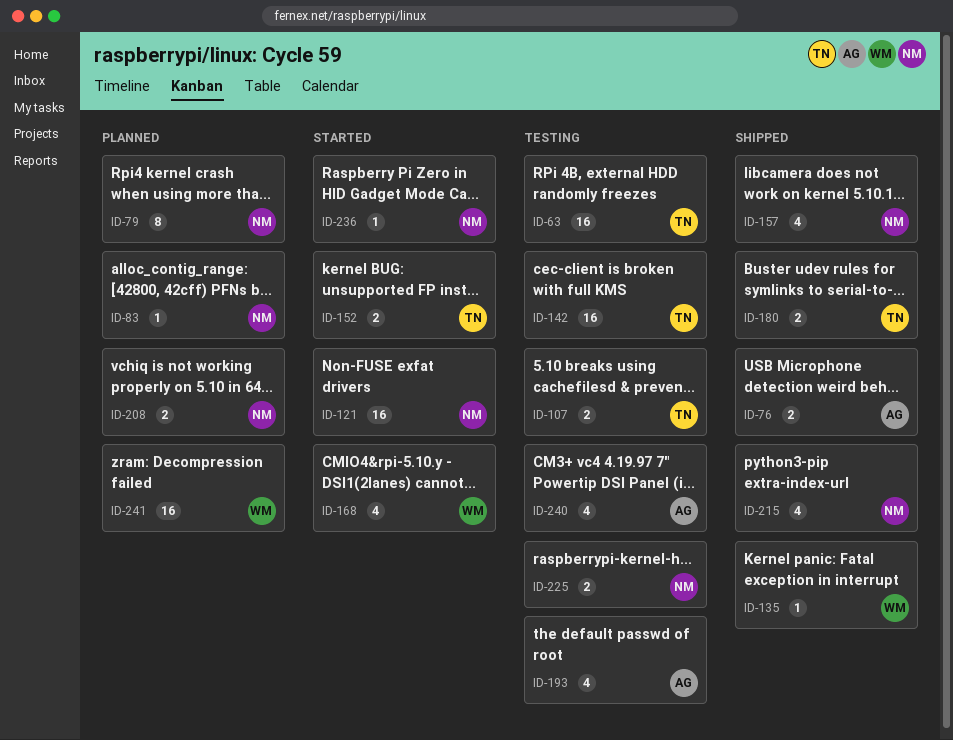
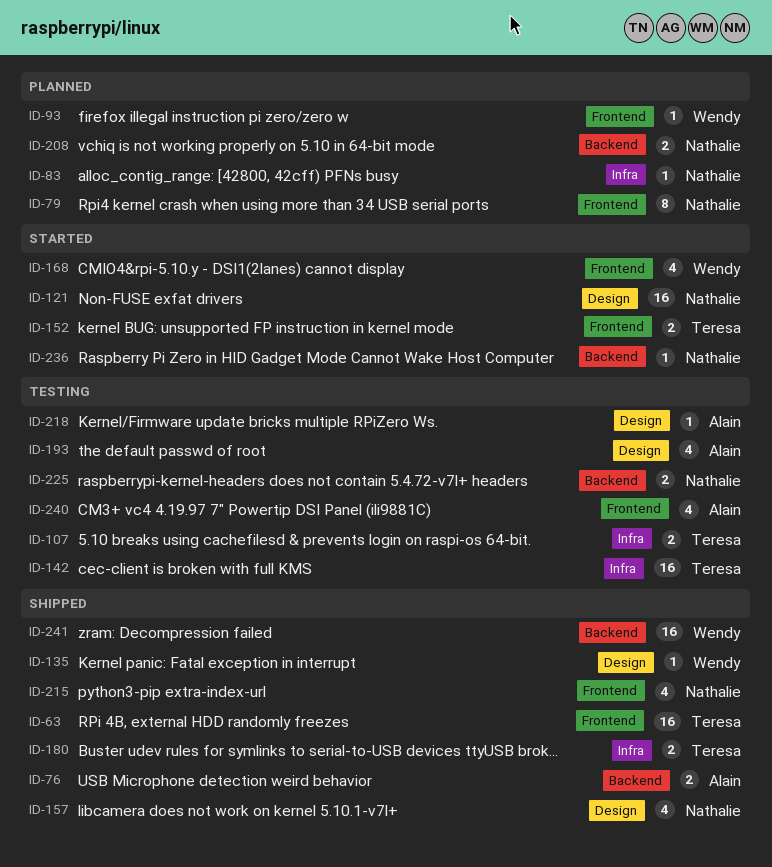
ID-63, status: Testing -> Shipped
ID-93: none -> present
ID-218: none -> present
ID-241, status: Planned -> Shipped

